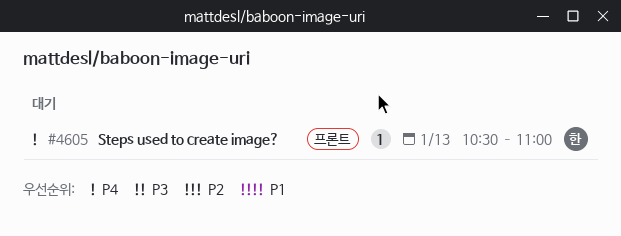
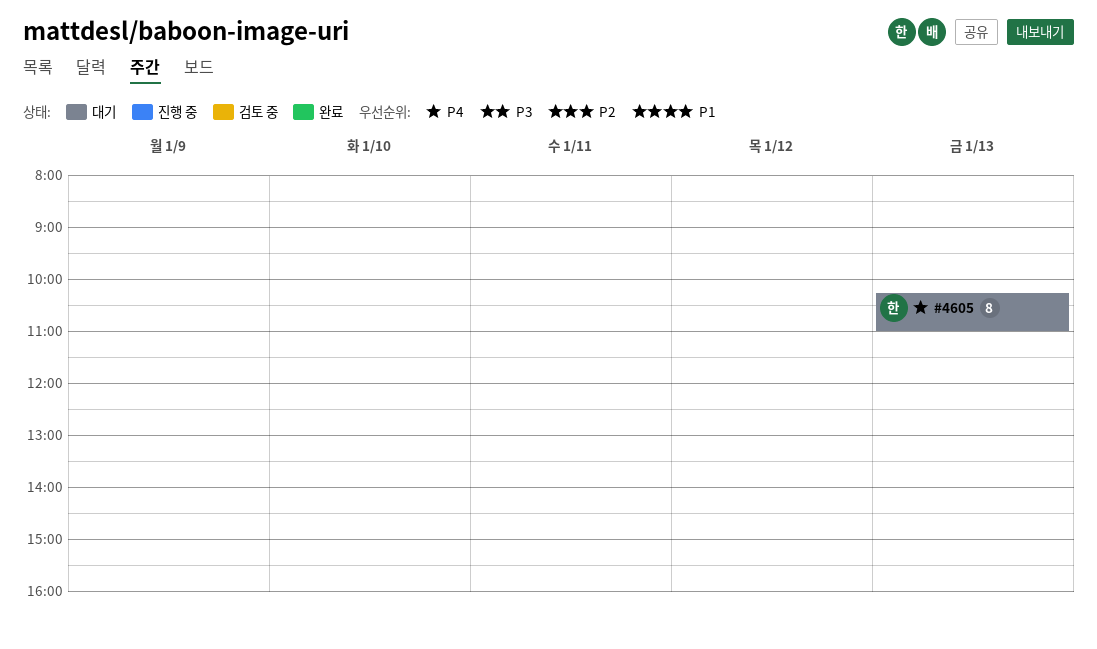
#4605, estimate: 1 -> 8
#4605, begins: 10:30 -> 10:15

